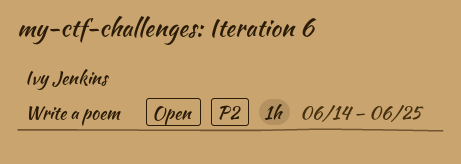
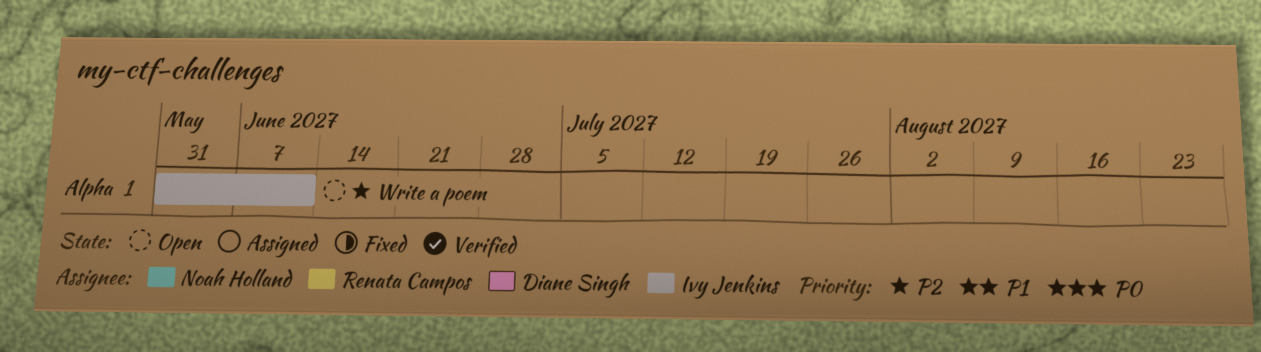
Write a poem, start: Jun 14 -> May 31
Write a poem, due: Jun 25 -> Jun 11

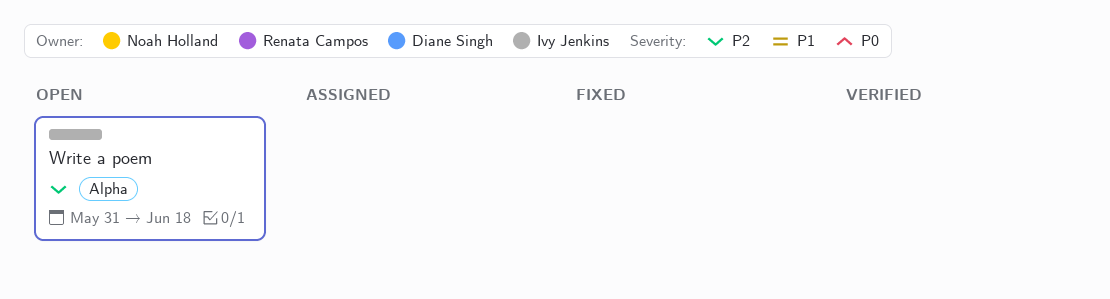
Write a poem, due: Jun 11 -> Jun 18

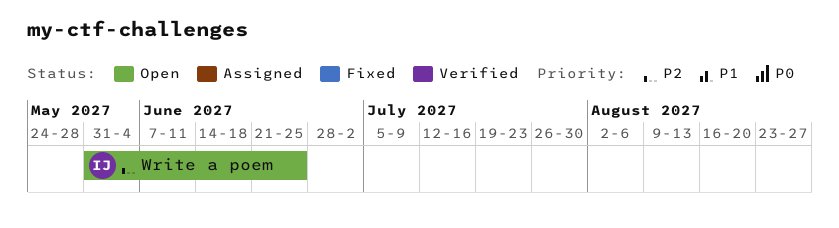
Write a poem, due: Jun 18 -> Jun 25

